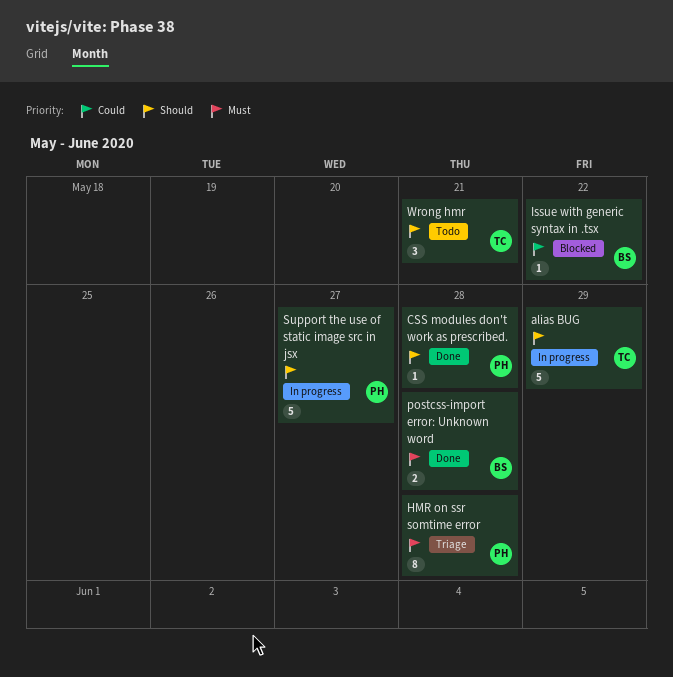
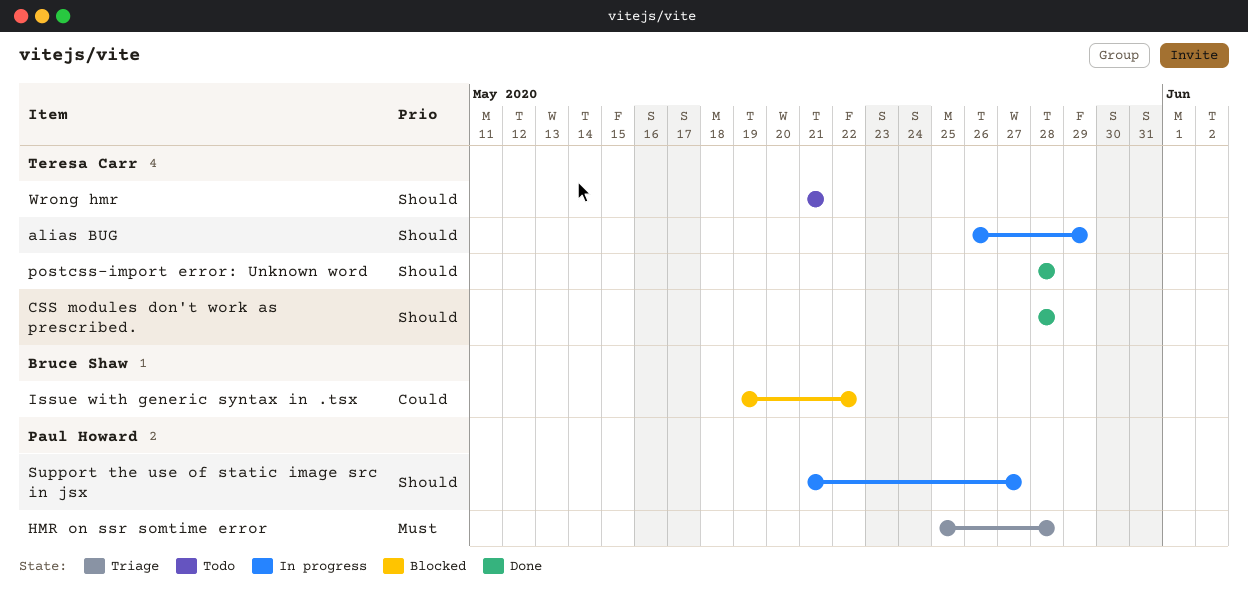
CSS modules don't work as prescribed., owner: Paul Howard -> Teresa Carr
postcss-import error: Unknown word, owner: Bruce Shaw -> Teresa Carr
postcss-import error: Unknown word, priority: Must -> Should

